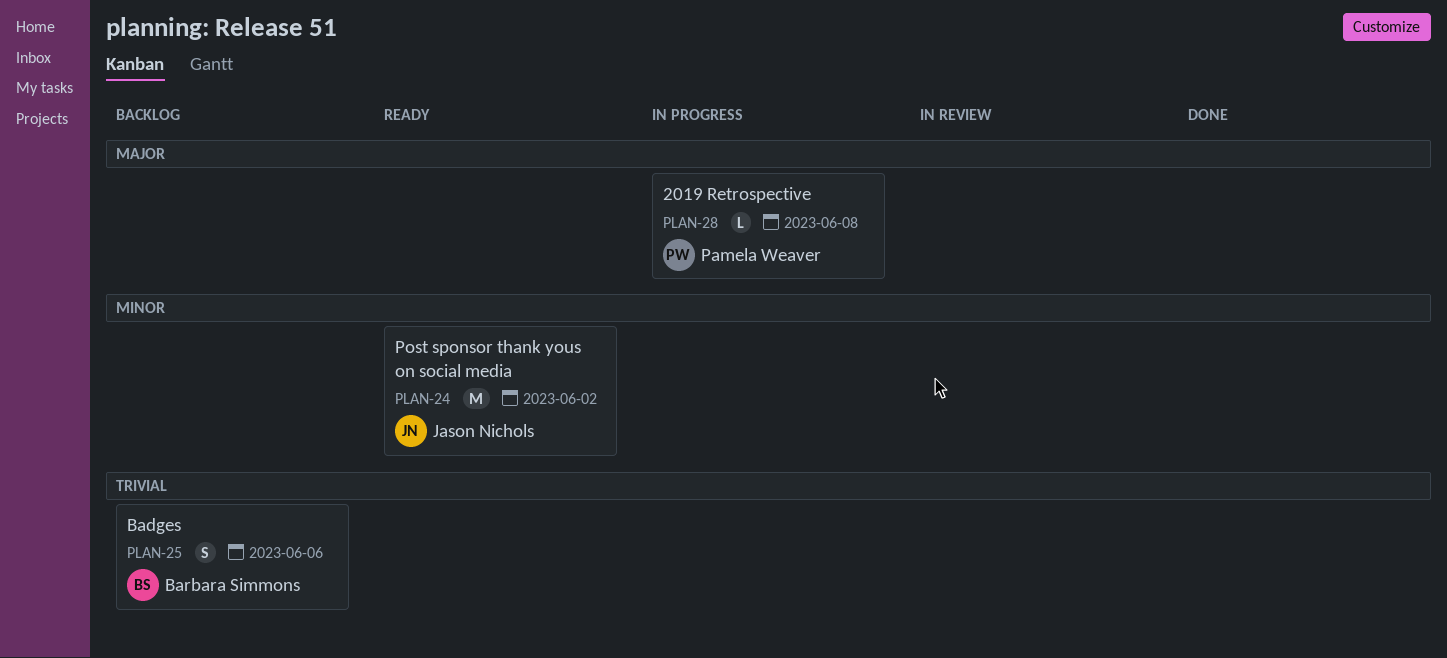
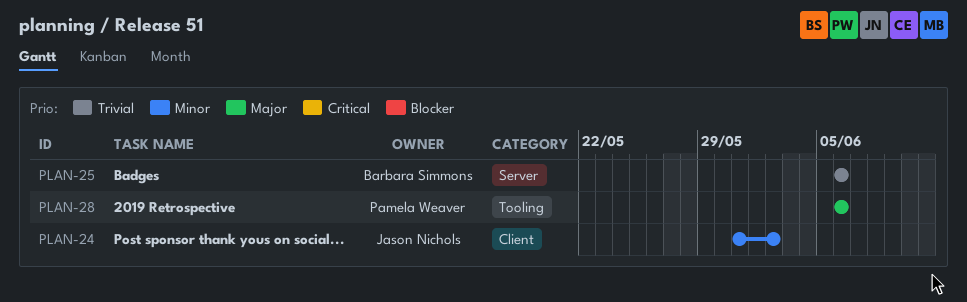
PLAN-28, due: Jun 8 -> Jun 6

